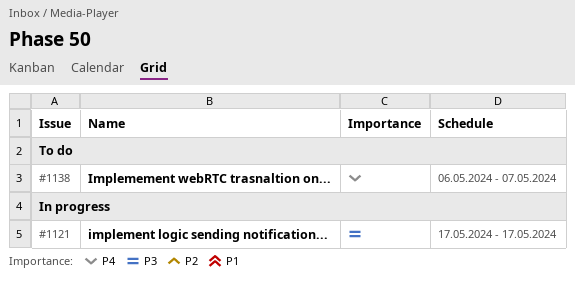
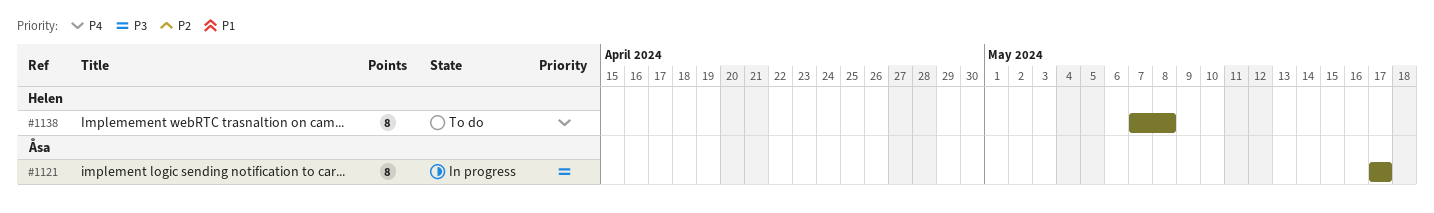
#1138, start: May 6 -> May 7
#1138, due: May 7 -> May 8

